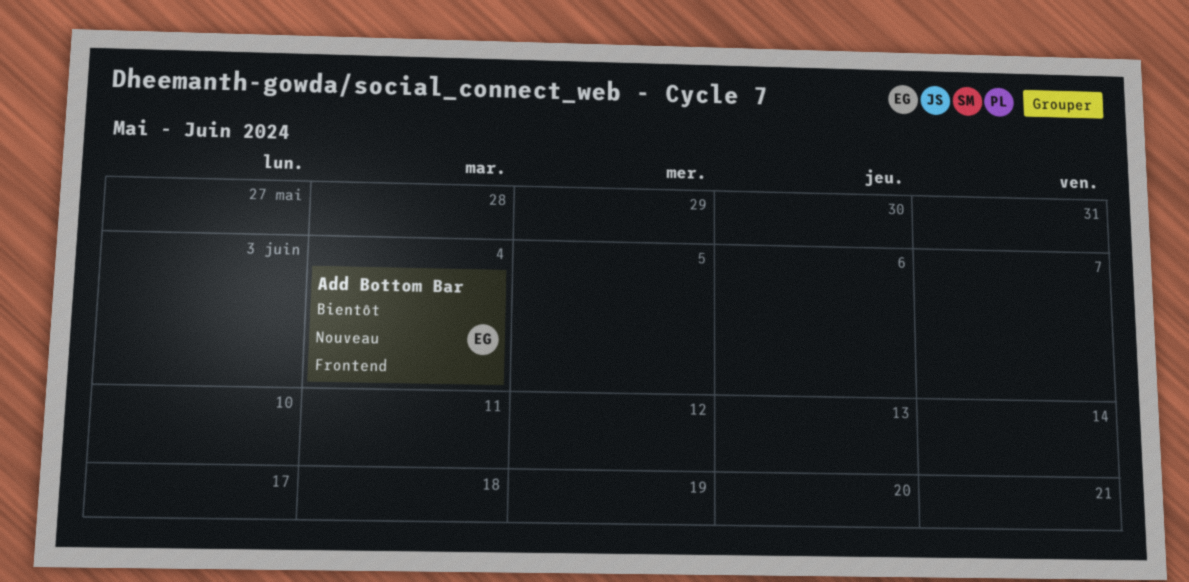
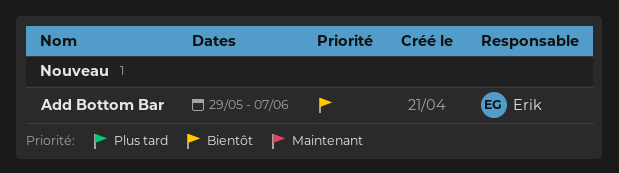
Add Bottom Bar, due: Jun 4 -> Jun 7

